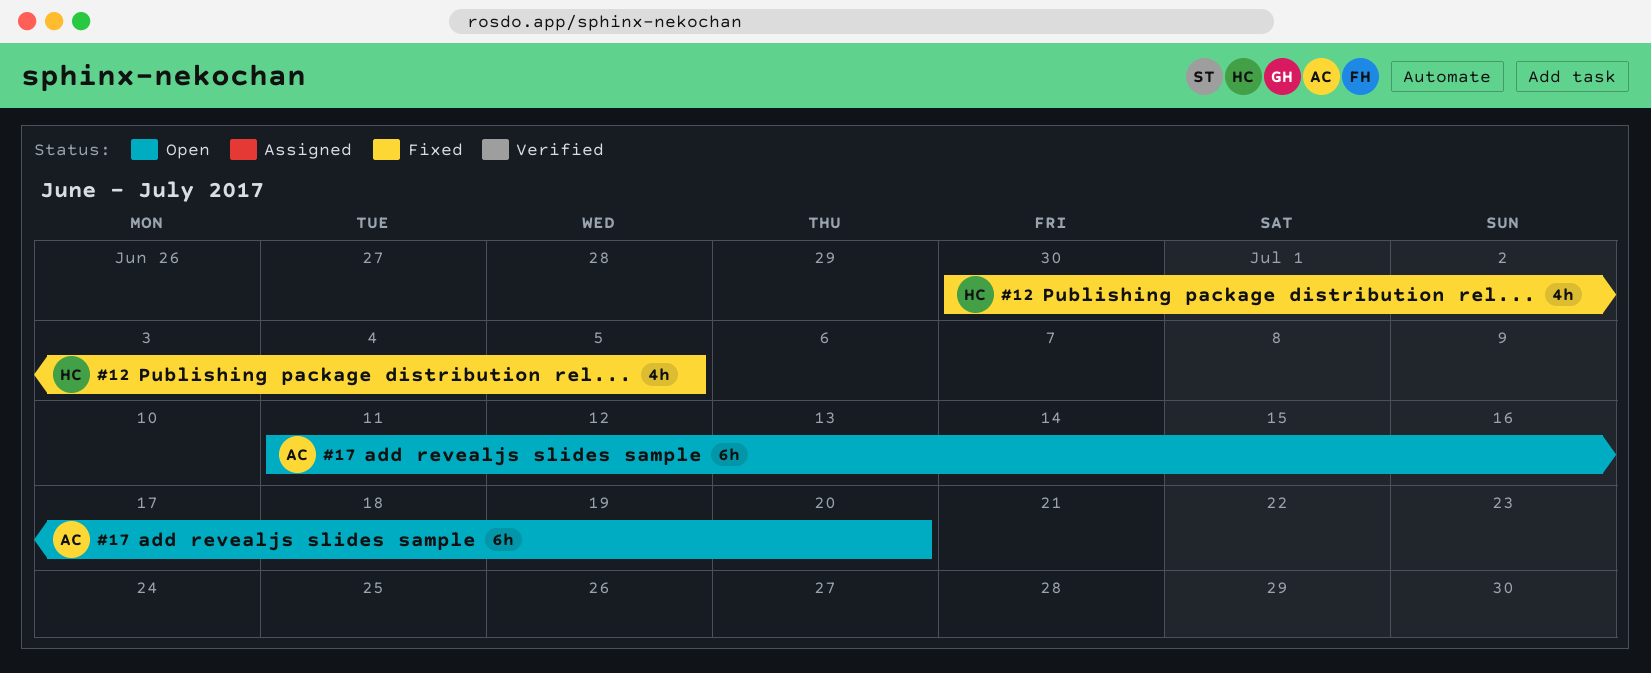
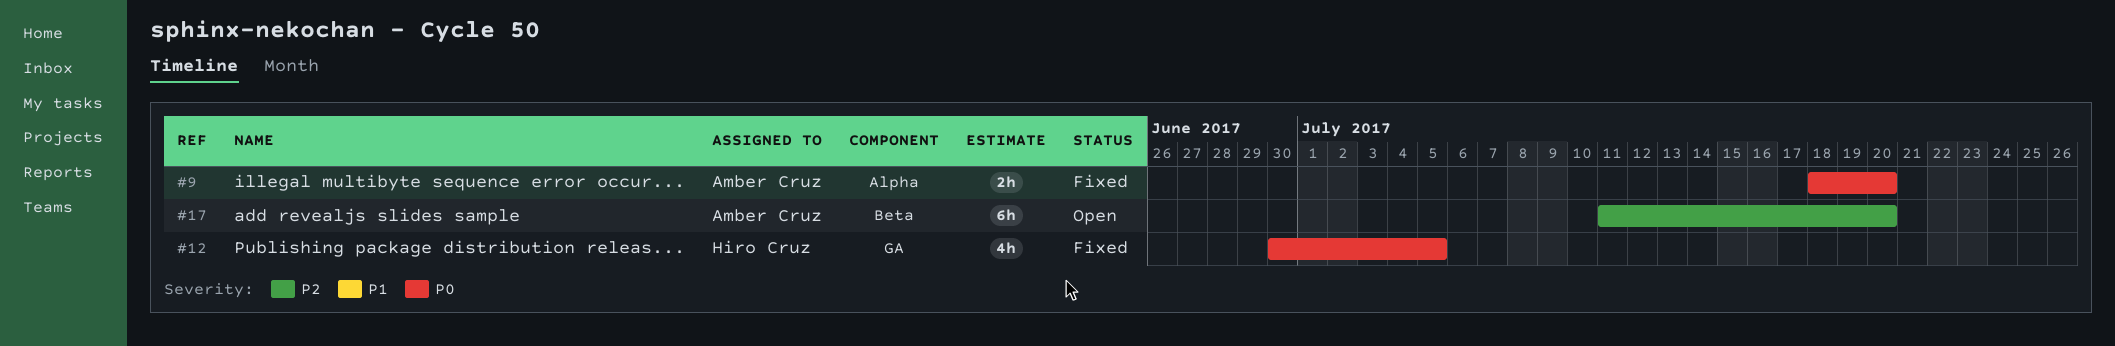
#9: none -> present

